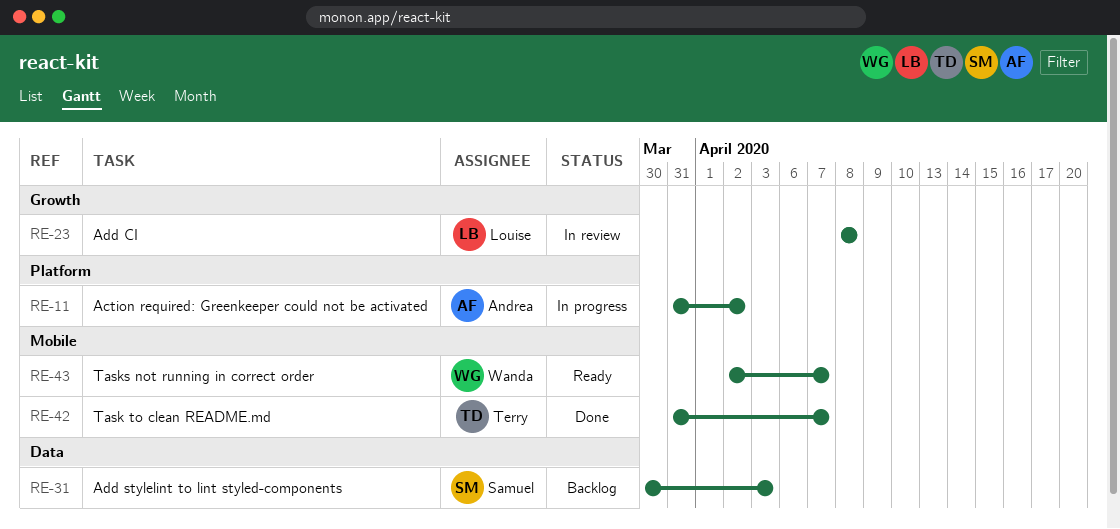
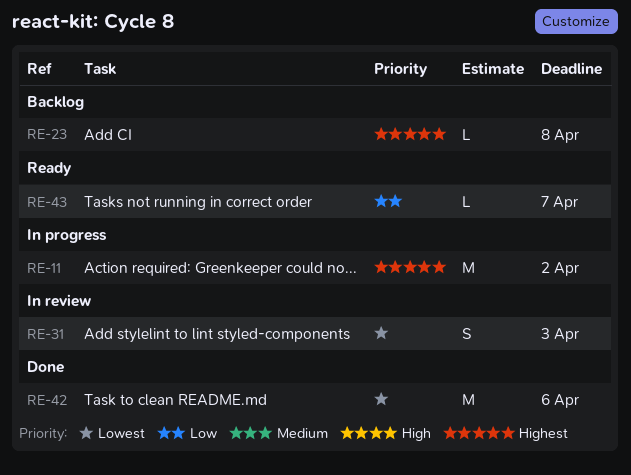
RE-23, status: In review -> Backlog
RE-31, status: Backlog -> In review
RE-42, due: Apr 7 -> Apr 6

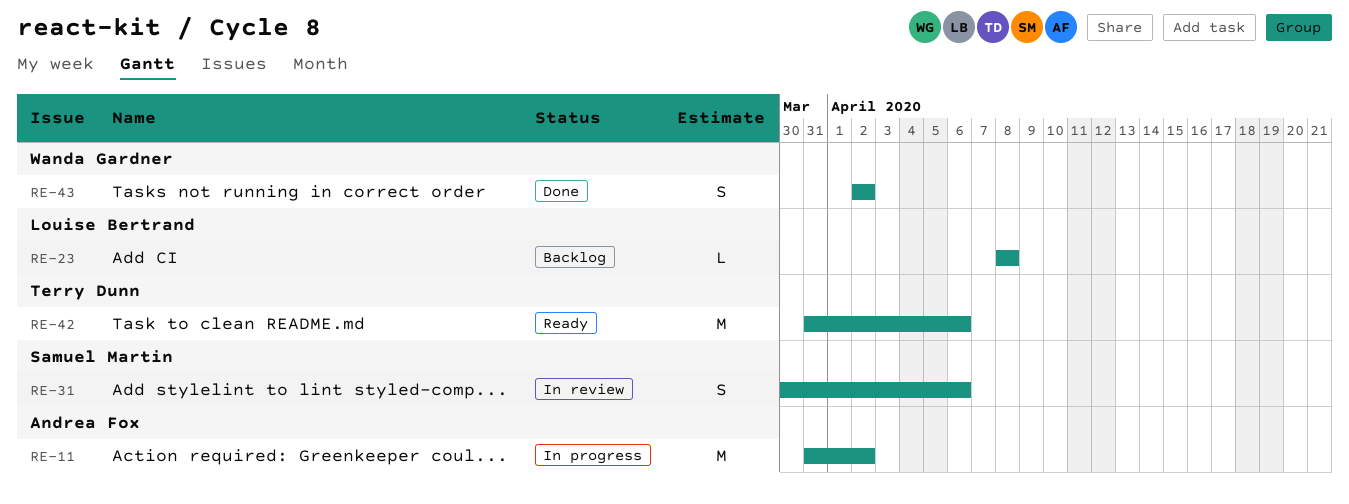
RE-31, due: Apr 3 -> Apr 6
RE-42, status: Done -> Ready
RE-43, status: Ready -> Done
RE-43, estimate: L -> S
RE-43, due: Apr 7 -> Apr 2

